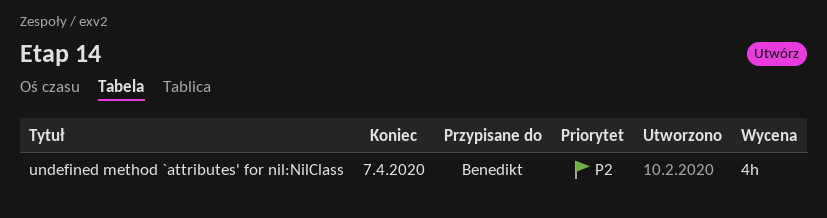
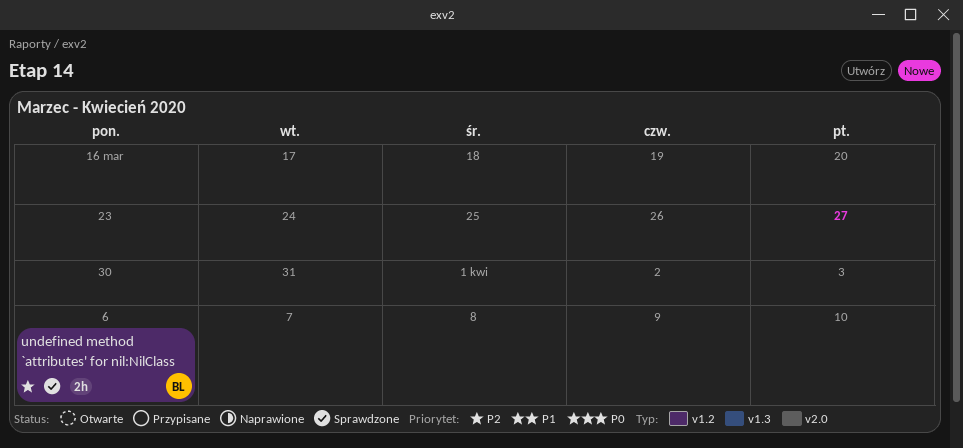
undefined method `attributes' for nil:NilClass, estimate: 4h -> 2h
undefined method `attributes' for nil:NilClass, due: Apr 7 -> Apr 6

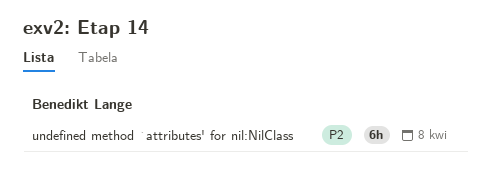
undefined method `attributes' for nil:NilClass, estimate: 2h -> 6h
undefined method `attributes' for nil:NilClass, due: Apr 6 -> Apr 8

